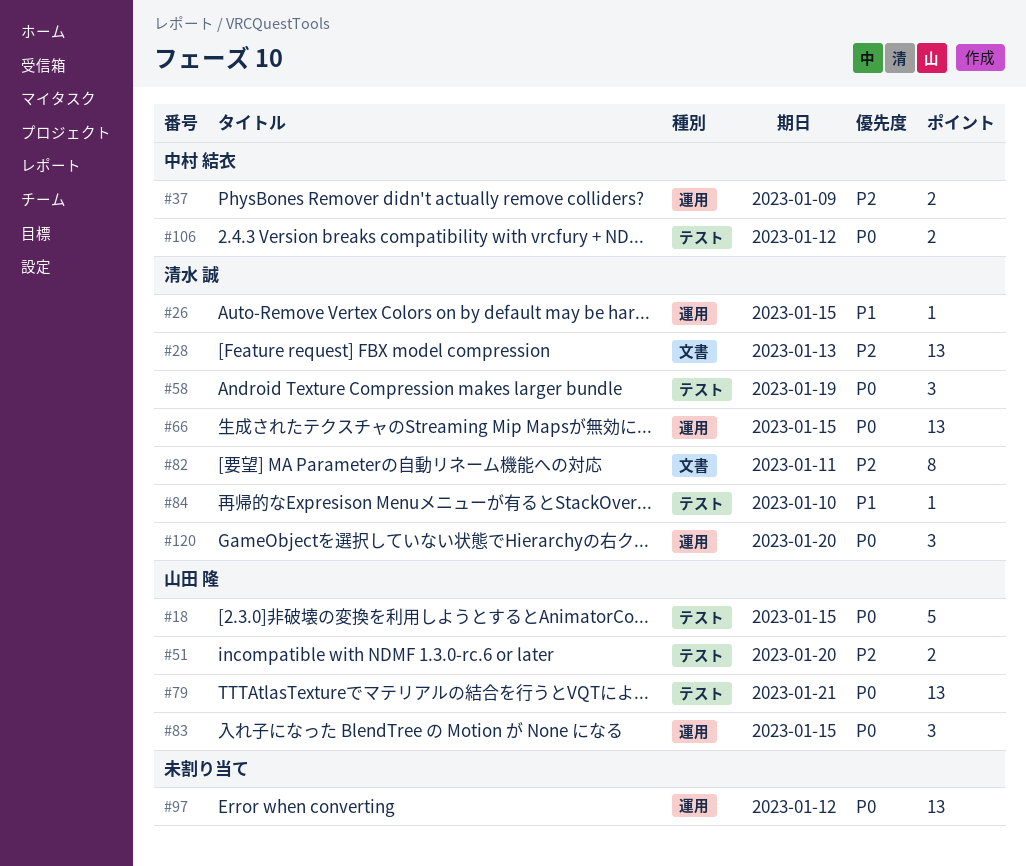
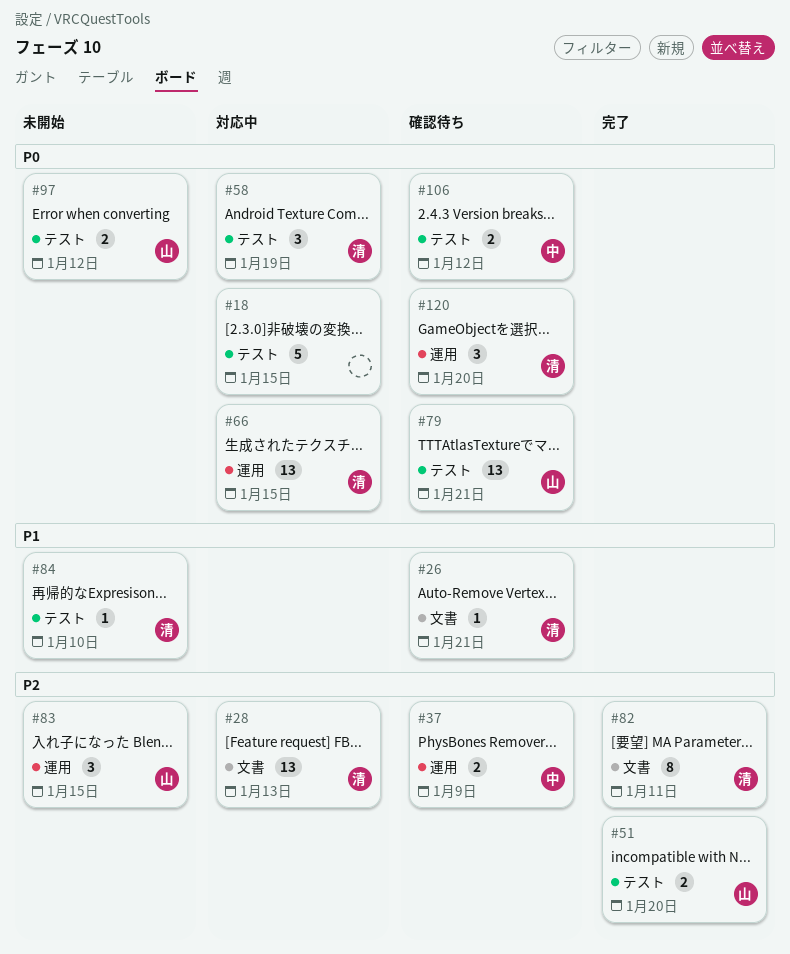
#18, owner: 山田 隆 -> none
#26, label: 運用 -> 文書
#26, due: Jan 15 -> Jan 21
#83, priority: P0 -> P2
#97, owner: none -> 山田 隆
#97, label: 運用 -> テスト
#97, estimate: 13 -> 2

